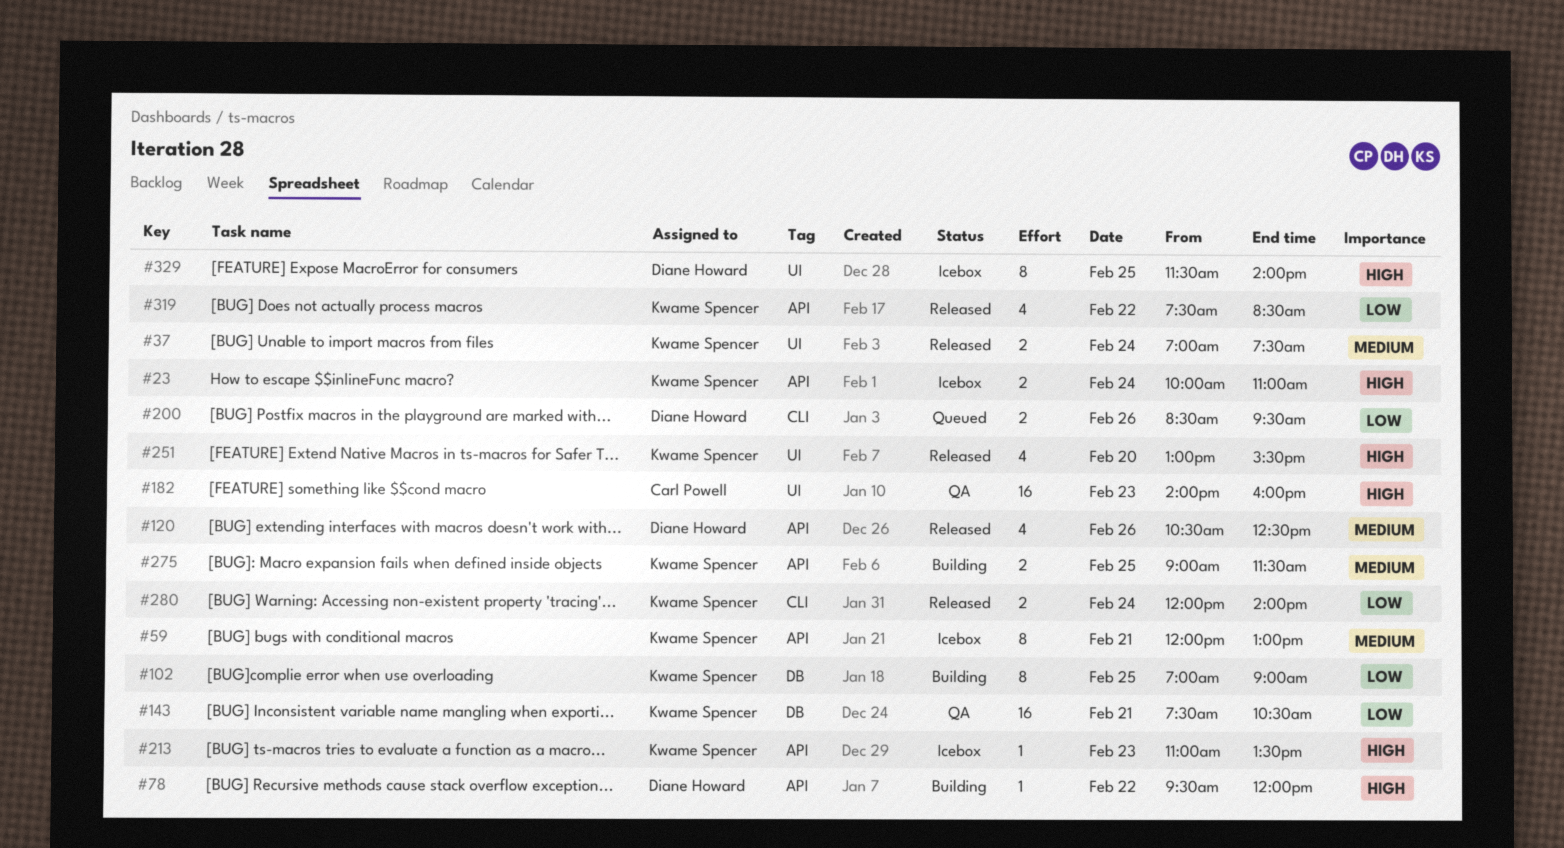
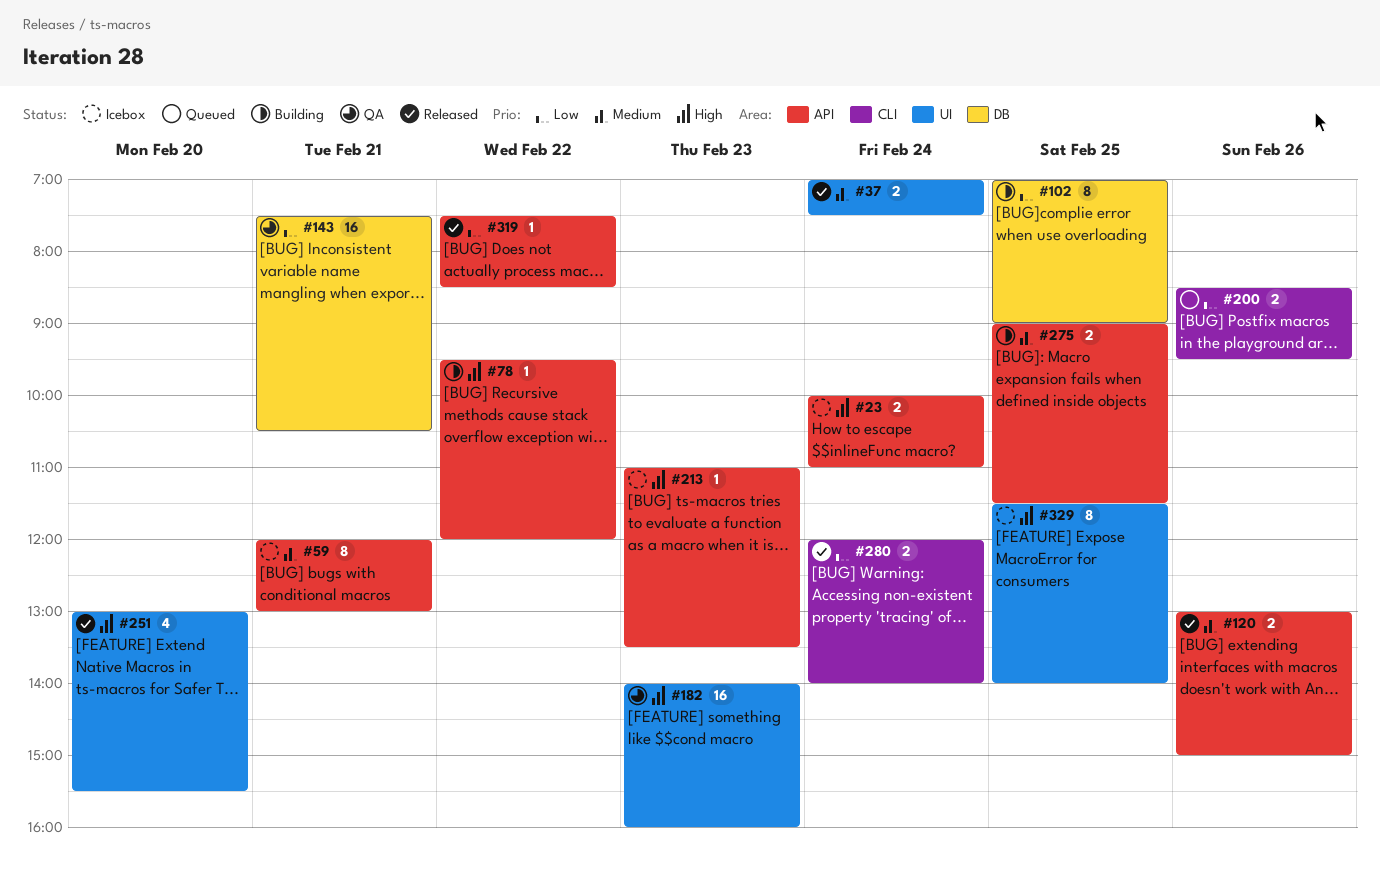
#120, estimate: 4 -> 2
#120, begins: 10:30 -> 13:00
#120, ends: 12:30 -> 15:00
#319, estimate: 4 -> 1

